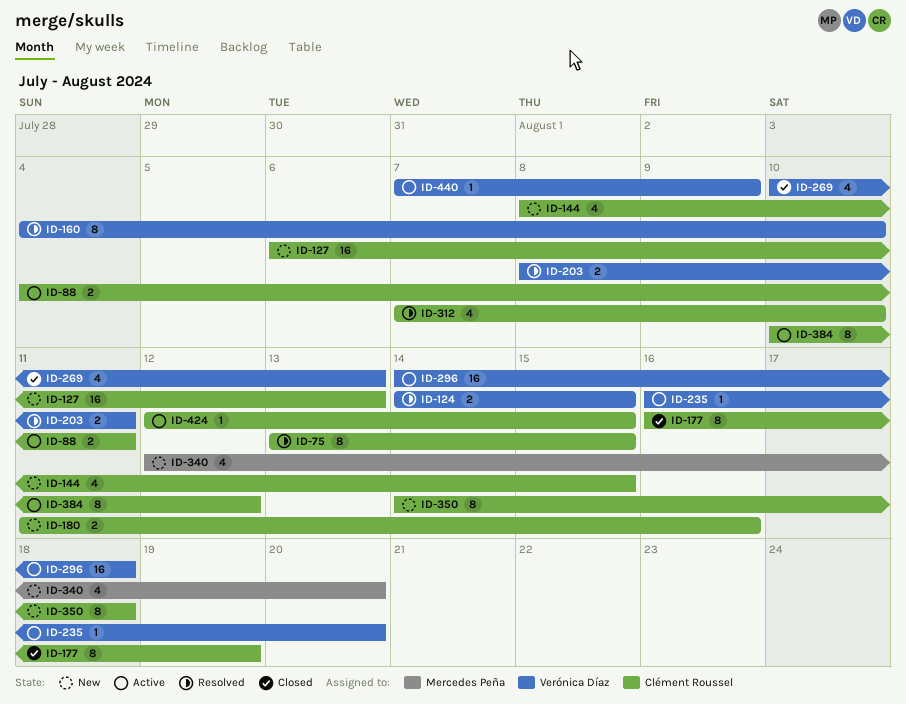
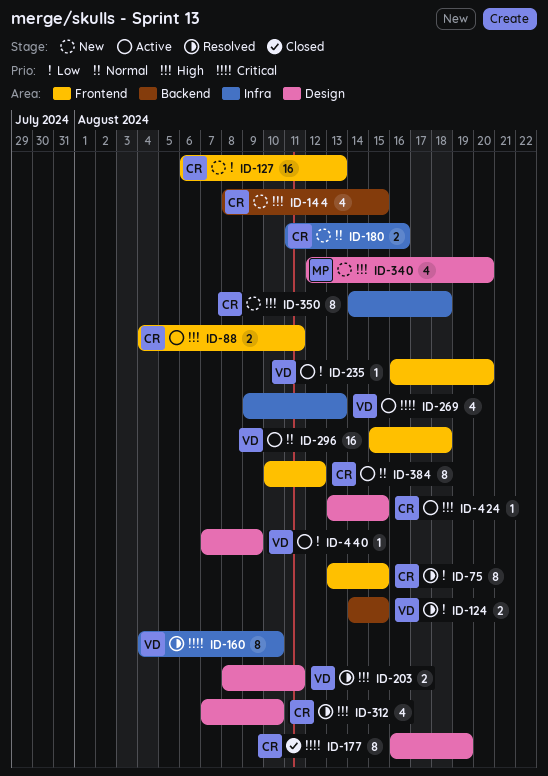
ID-269, status: Closed -> Active
ID-269, start: Aug 10 -> Aug 9
ID-296, start: Aug 14 -> Aug 15
ID-424, start: Aug 12 -> Aug 13

